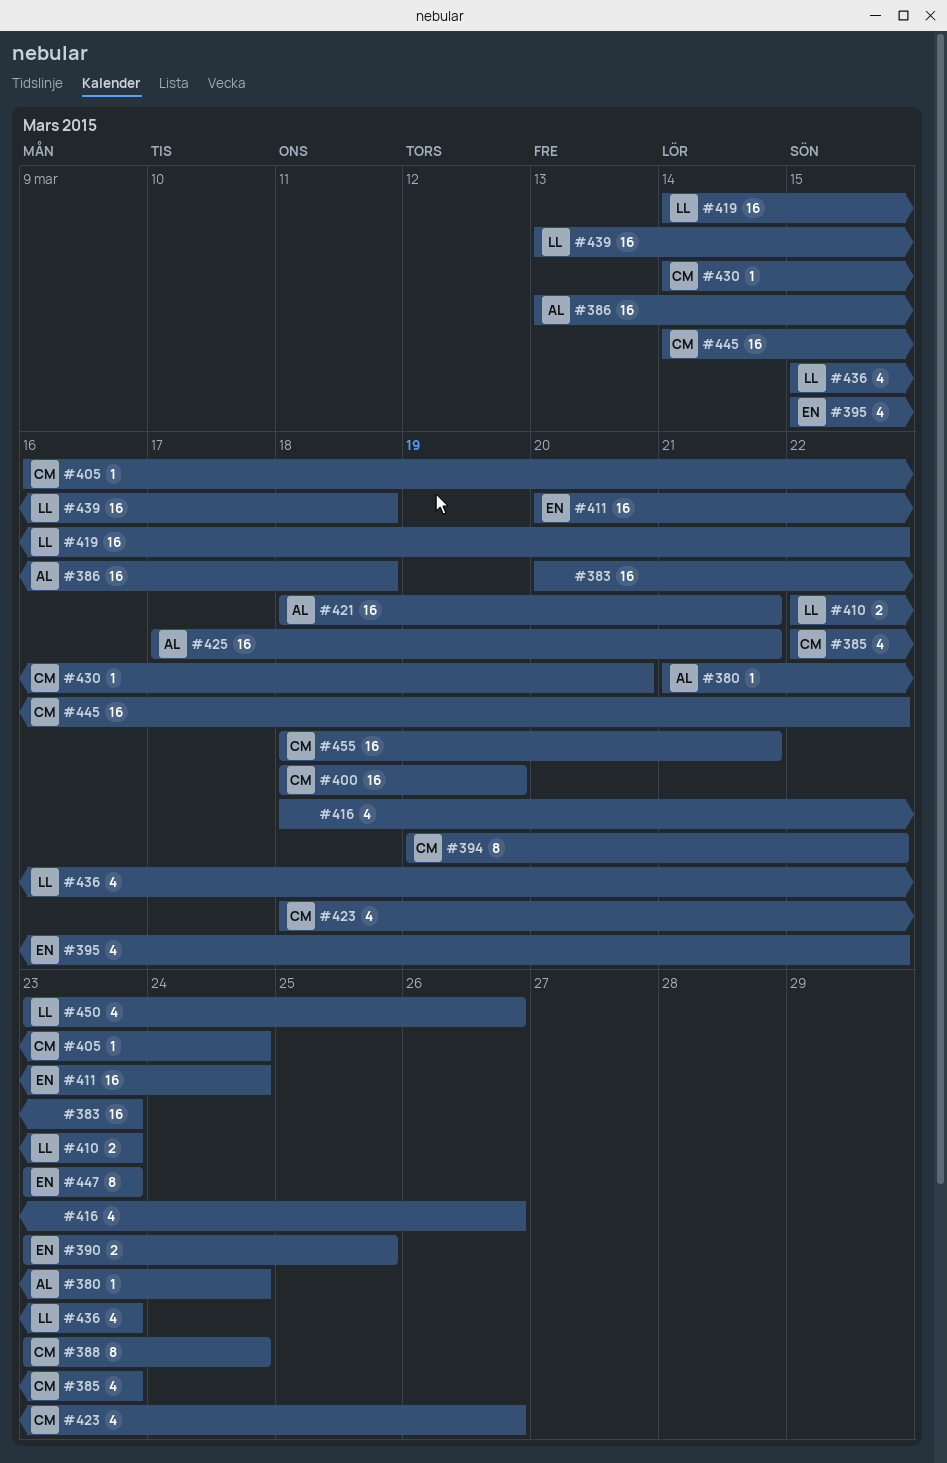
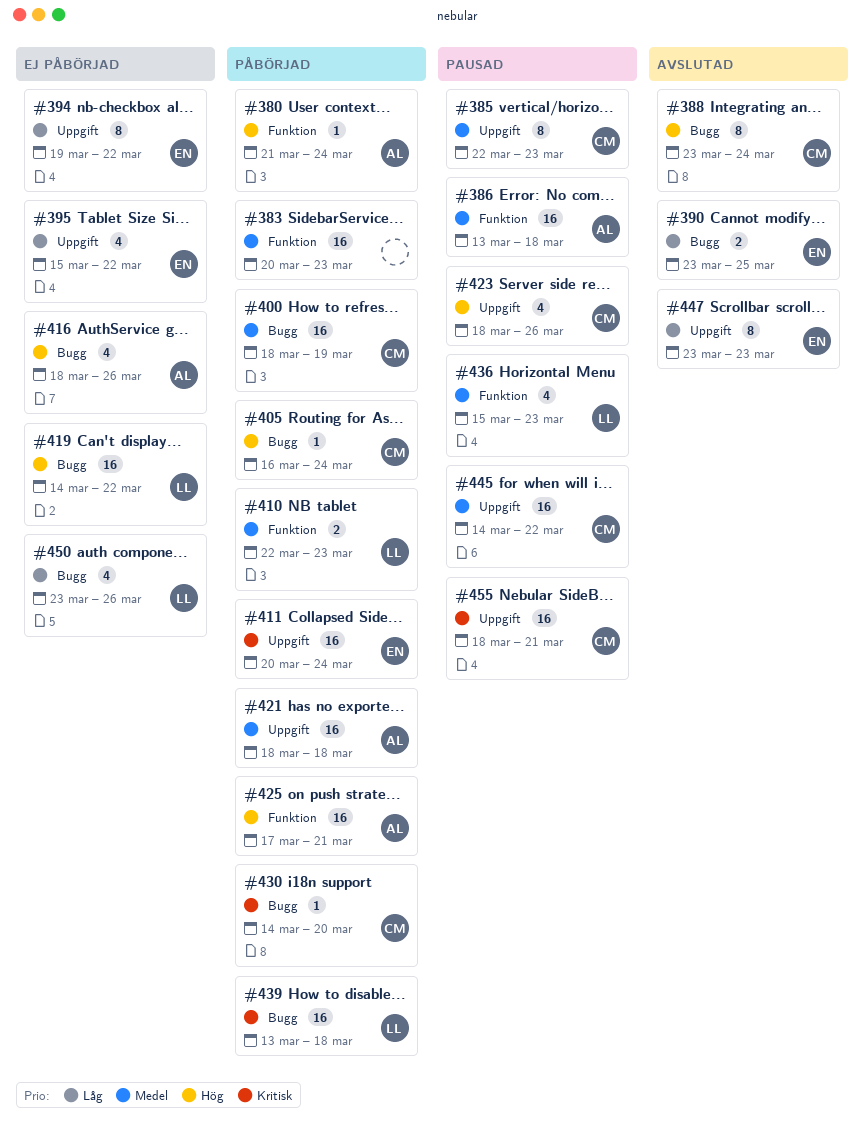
#385, estimate: 4 -> 8
#394, owner: CM -> EN
#416, owner: none -> AL
#421, due: Mar 21 -> Mar 18

